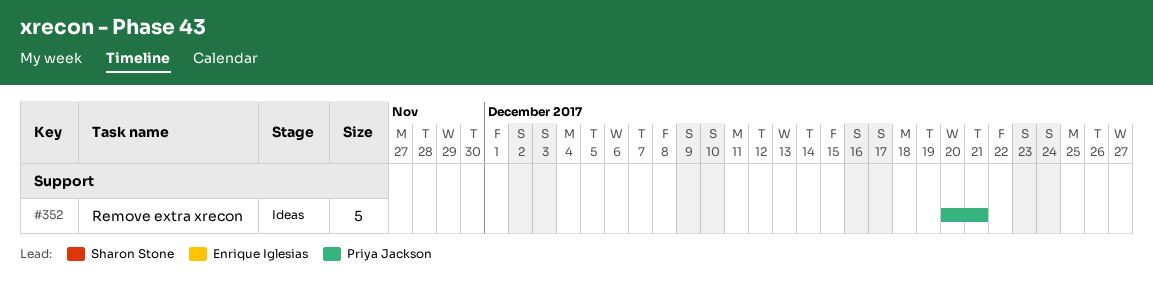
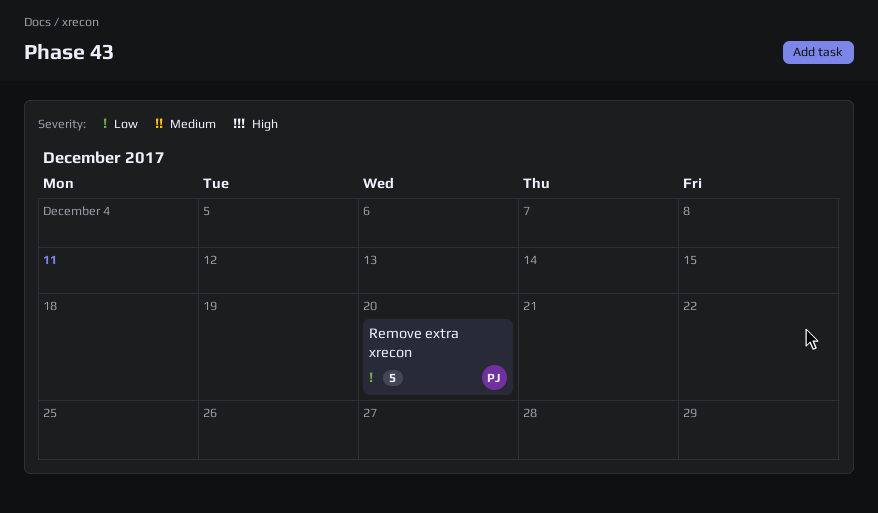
Remove extra xrecon, due: Dec 21 -> Dec 20

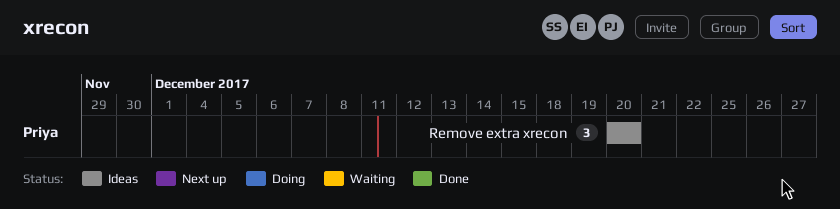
Remove extra xrecon, estimate: 5 -> 3

